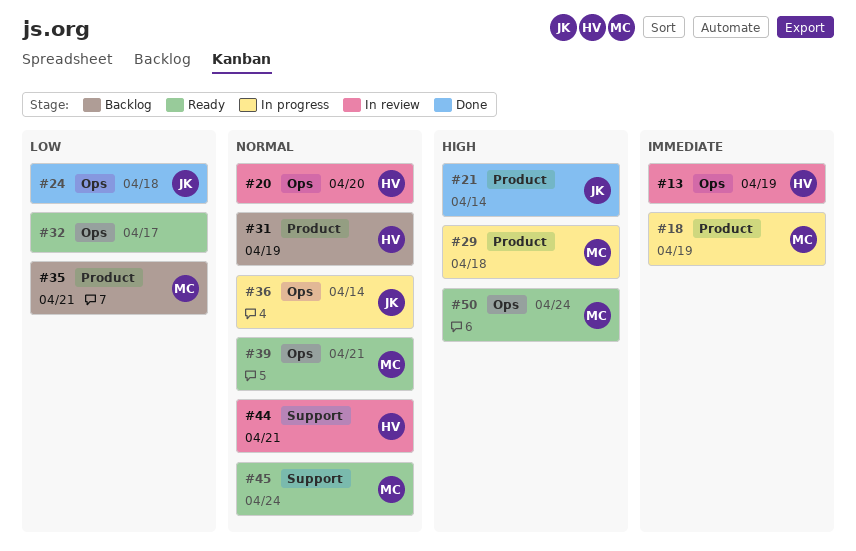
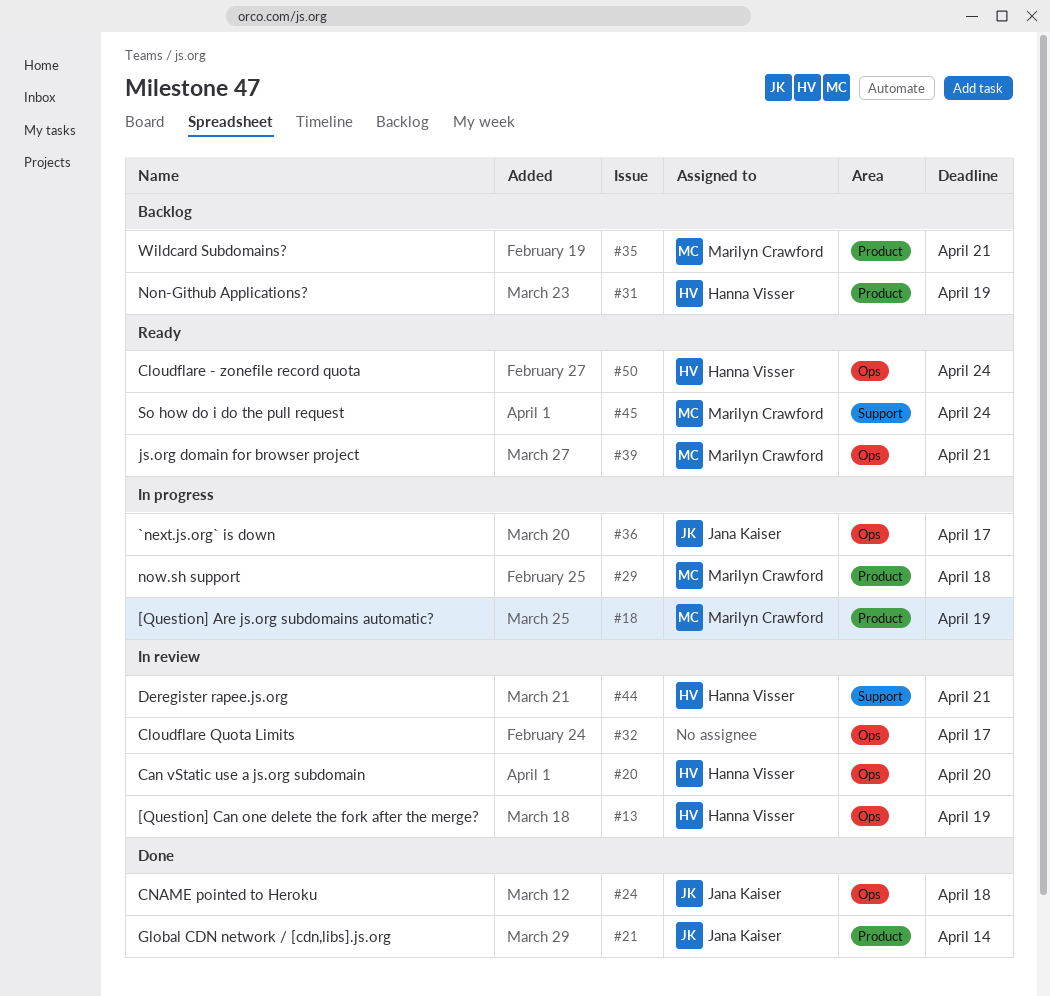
#32, status: Ready -> In review
#36, due: Apr 14 -> Apr 17
#50, owner: Marilyn Crawford -> Hanna Visser

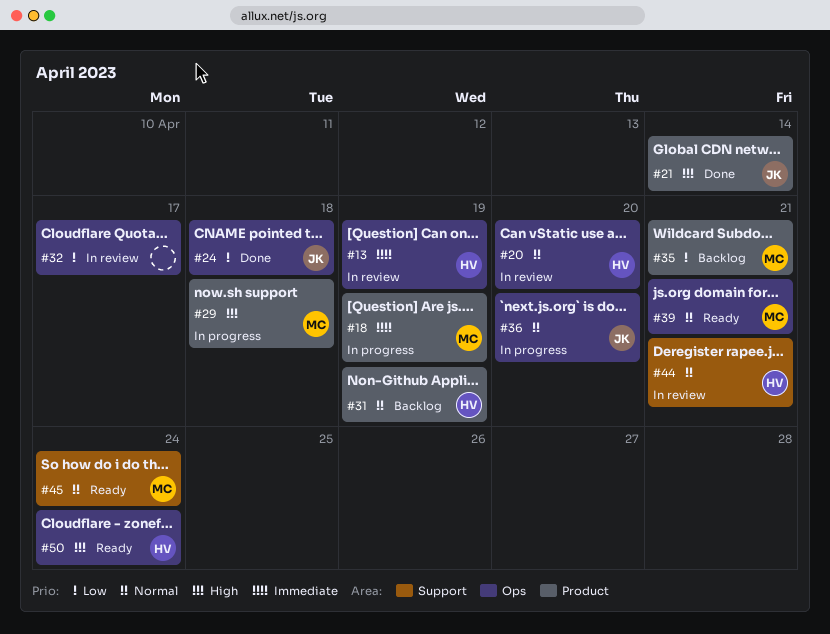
#36, due: Apr 17 -> Apr 20

